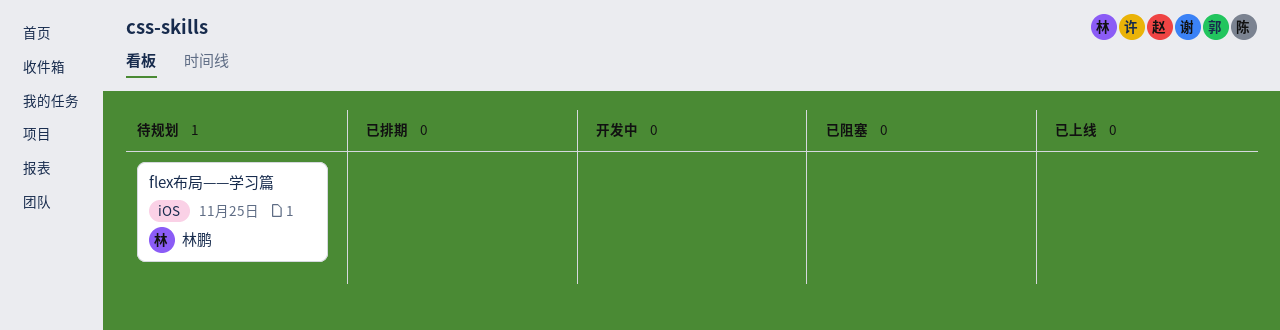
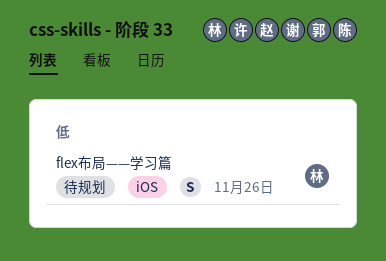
flex布局——学习篇, due: Nov 25 -> Nov 26

